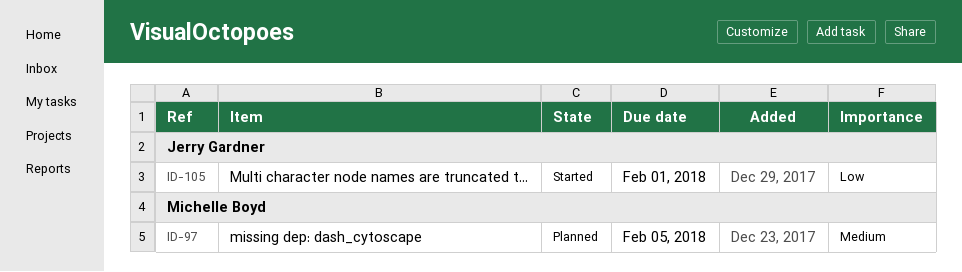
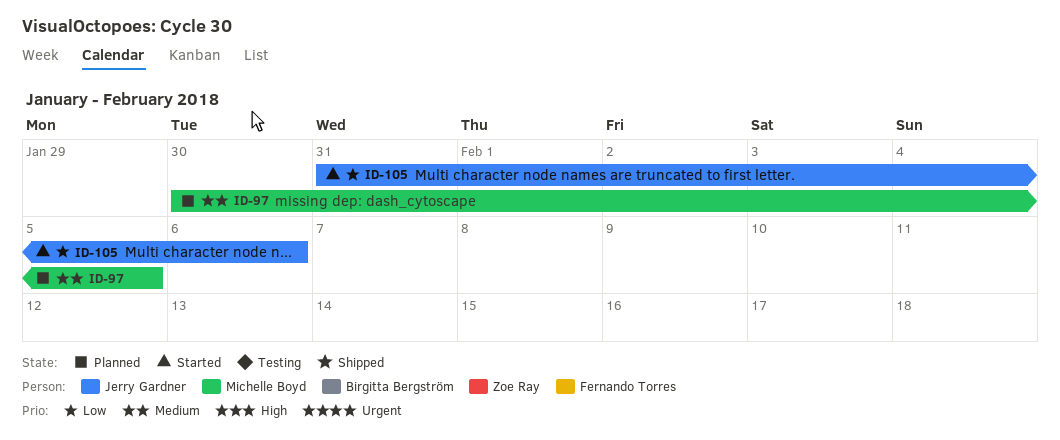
ID-105, due: Feb 1 -> Feb 6

